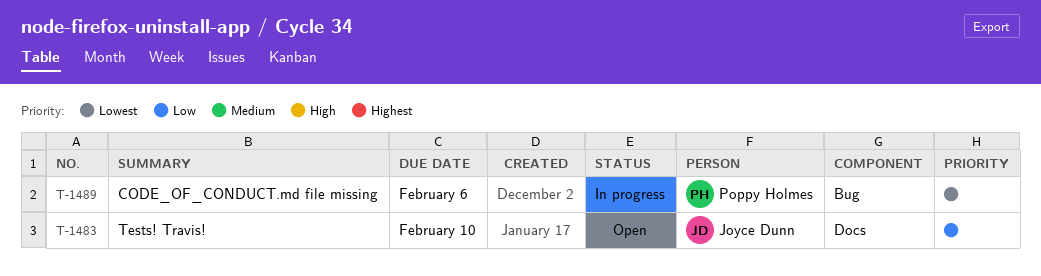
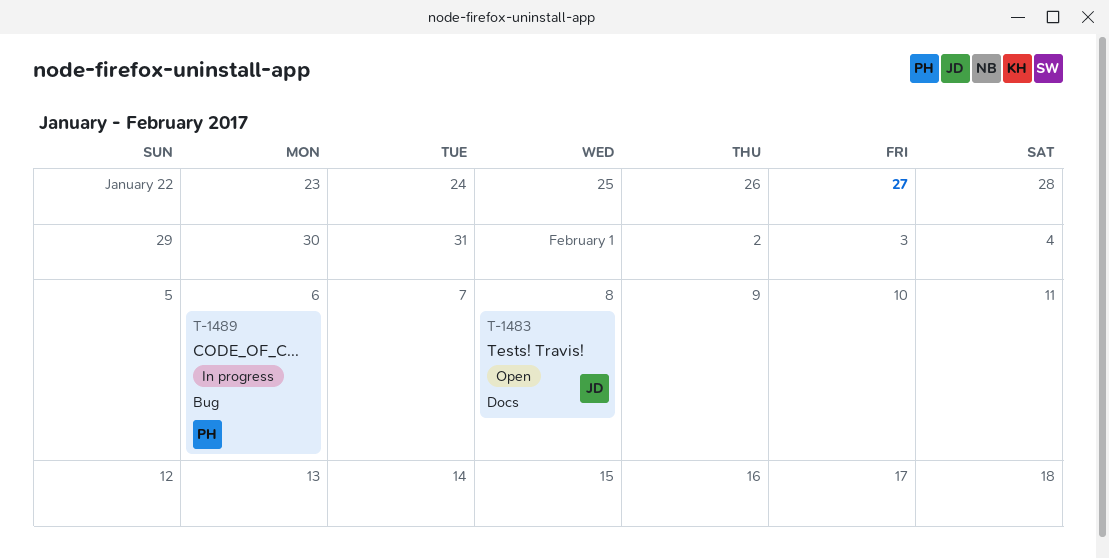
T-1483, due: Feb 10 -> Feb 8

